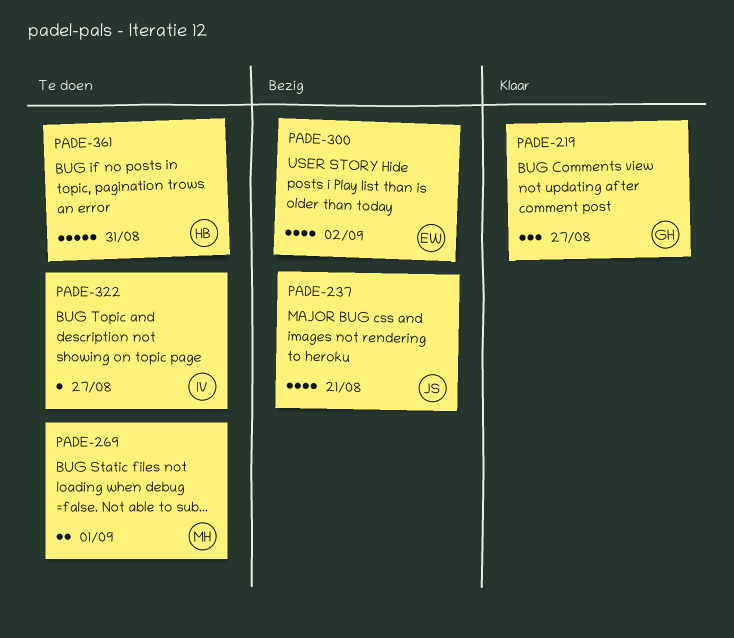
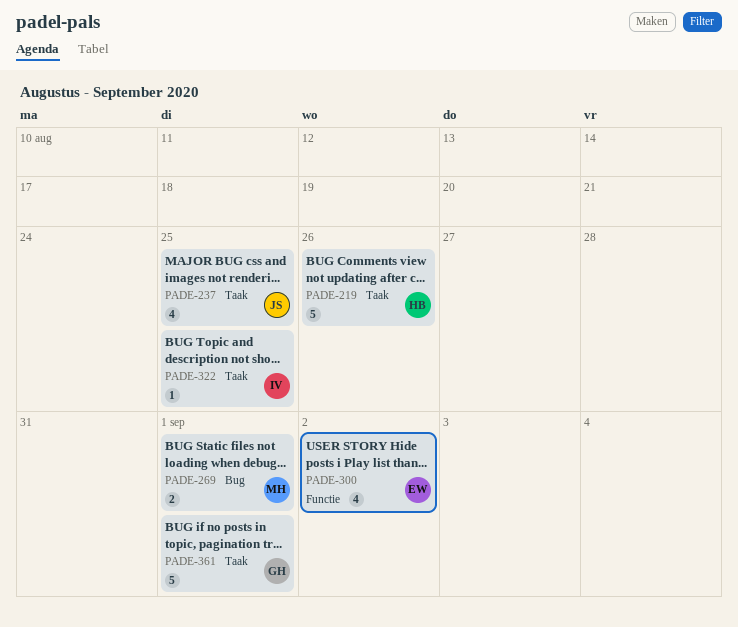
PADE-219, owner: GH -> HB
PADE-219, estimate: 3 -> 5
PADE-219, due: Aug 27 -> Aug 26
PADE-237, due: Aug 21 -> Aug 25
PADE-322, due: Aug 27 -> Aug 25
PADE-361, owner: HB -> GH
PADE-361, due: Aug 31 -> Sep 1

